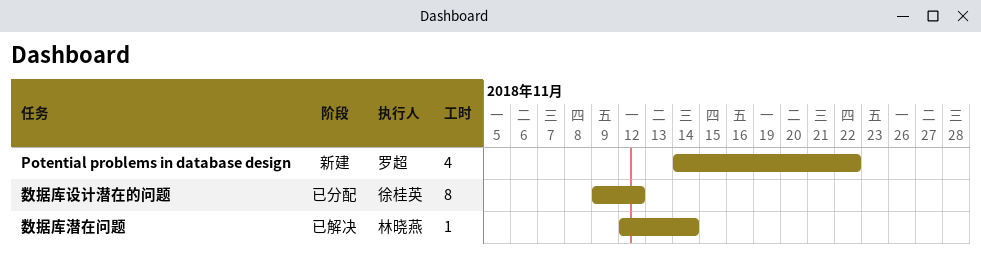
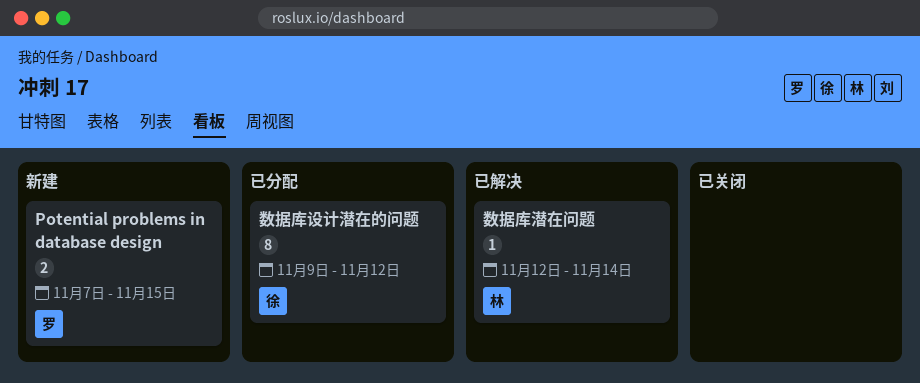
Potential problems in database design, estimate: 4 -> 2
Potential problems in database design, start: Nov 14 -> Nov 7
Potential problems in database design, due: Nov 22 -> Nov 15

